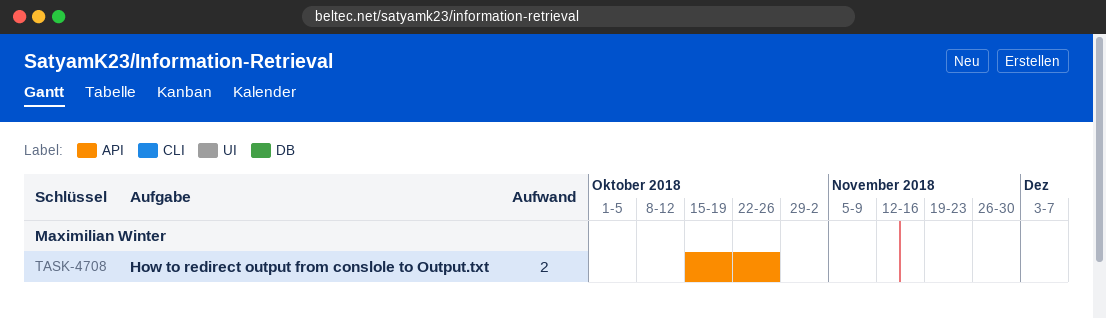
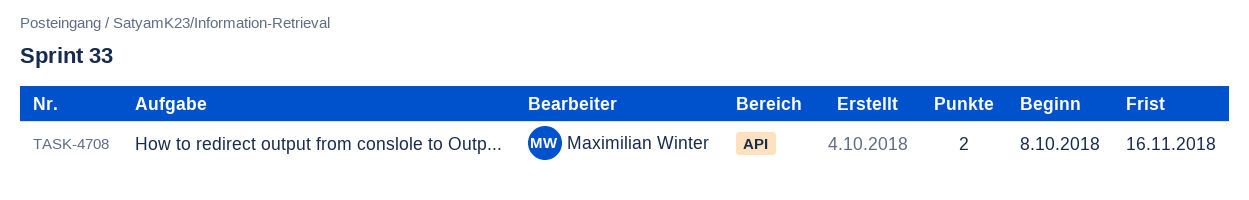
TASK-4708, start: Oct 15 -> Oct 8
TASK-4708, due: Oct 26 -> Nov 16

